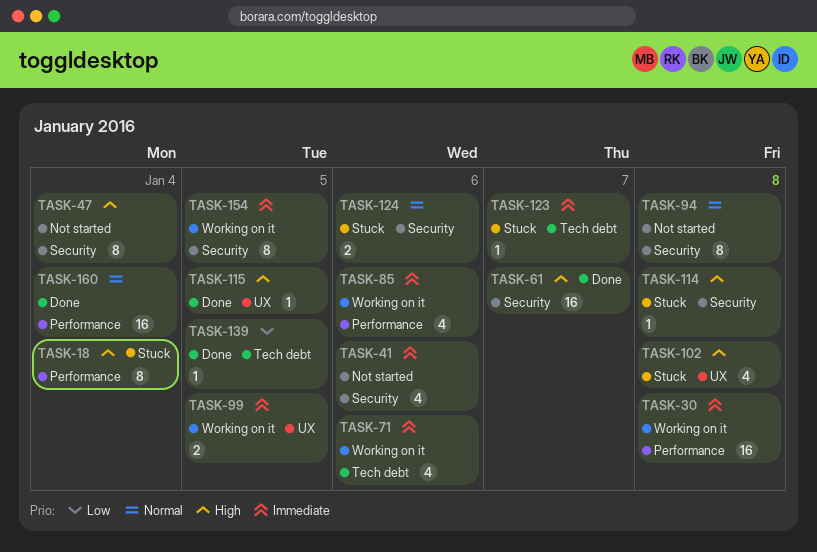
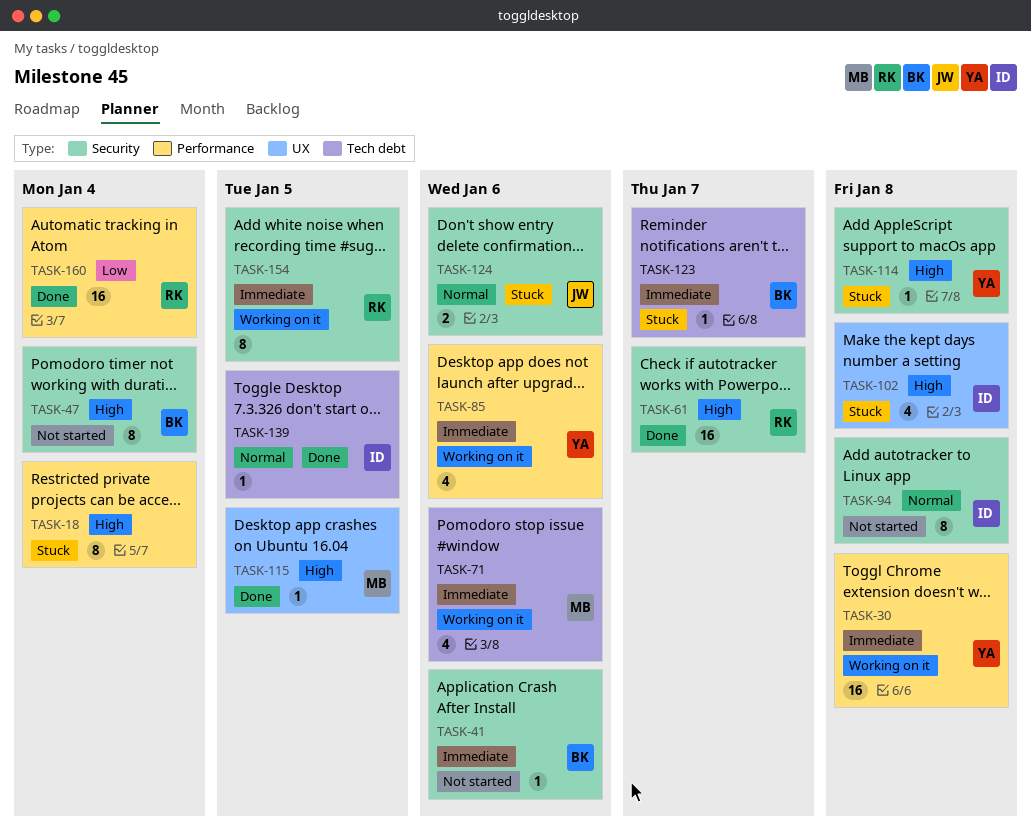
TASK-41, estimate: 4 -> 1
TASK-99: present -> none
TASK-139, priority: Low -> Normal
TASK-160, priority: Normal -> Low

